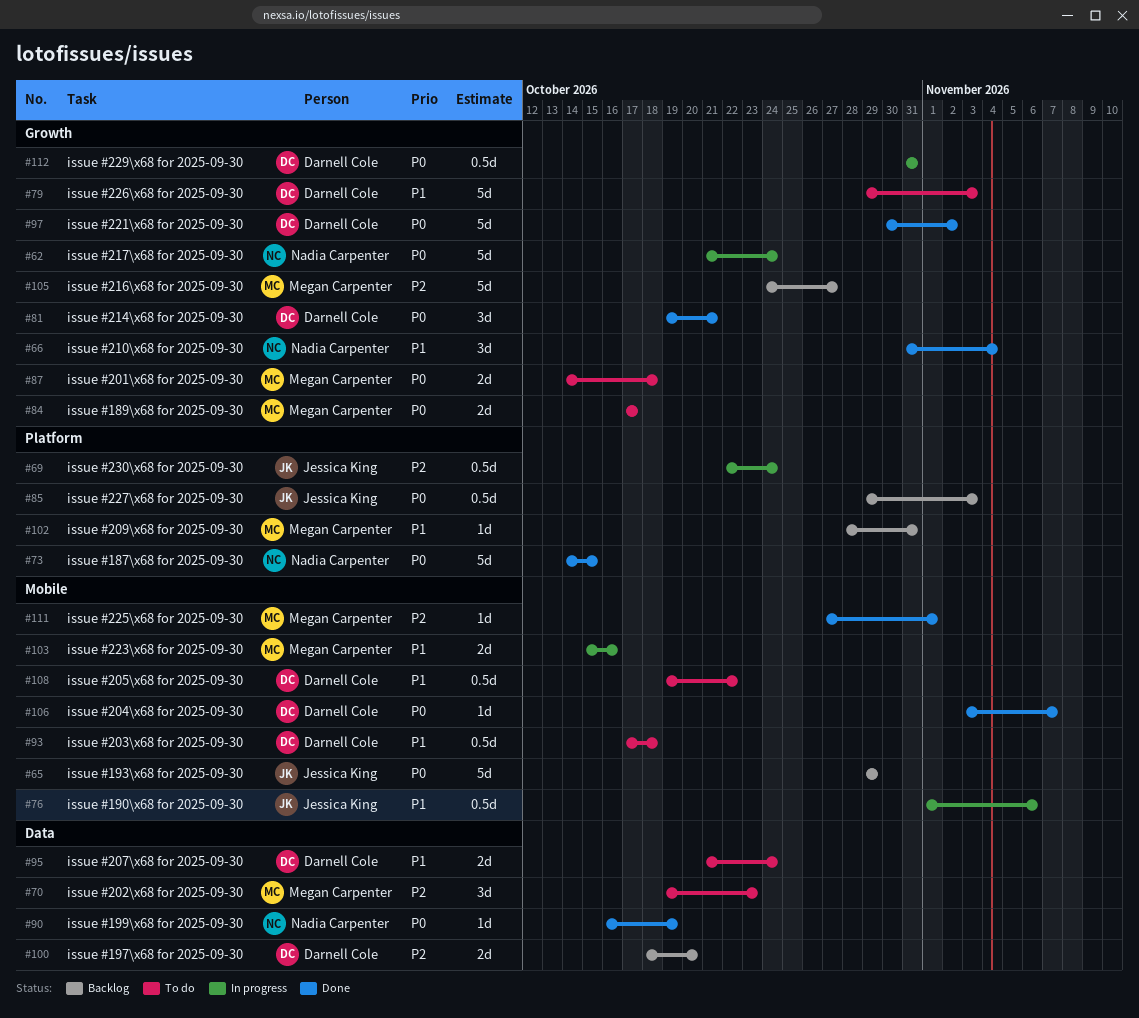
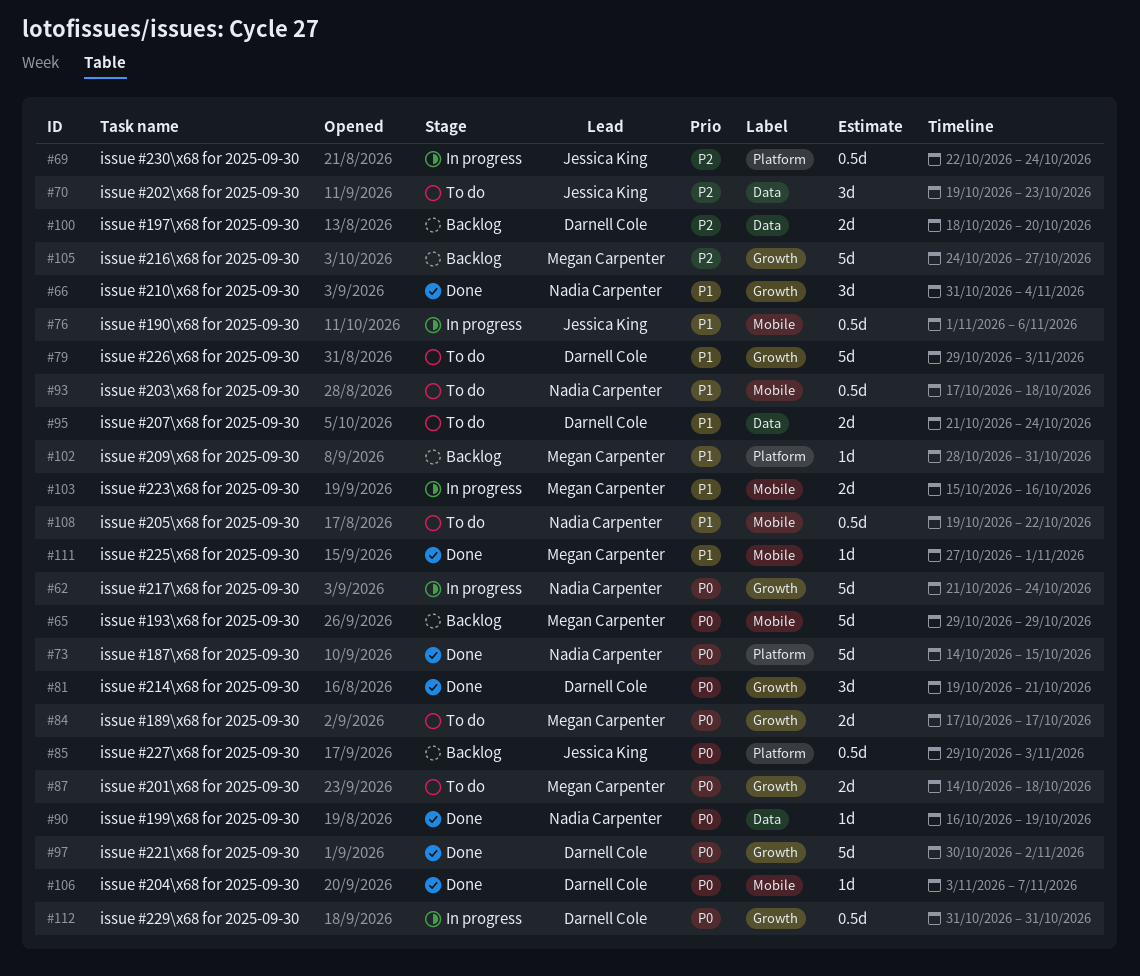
#65, owner: Jessica King -> Megan Carpenter
#70, owner: Megan Carpenter -> Jessica King
#93, owner: Darnell Cole -> Nadia Carpenter
#108, owner: Darnell Cole -> Nadia Carpenter
#111, priority: P2 -> P1

